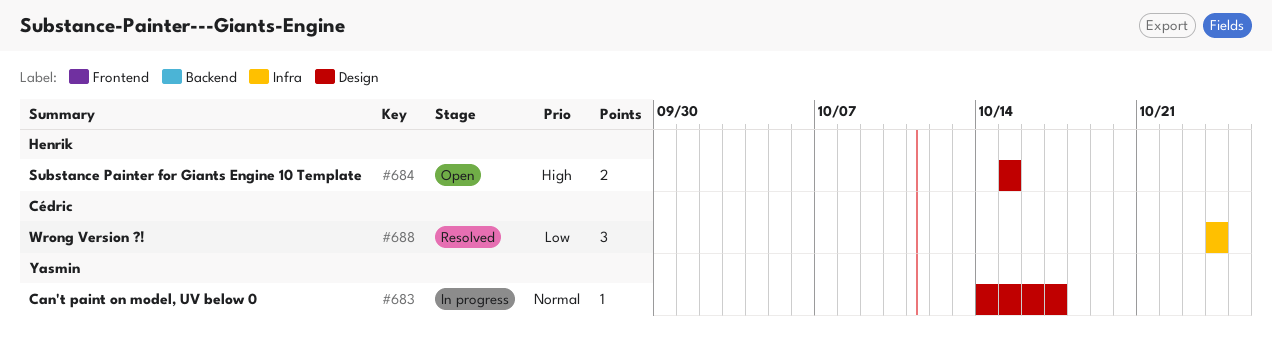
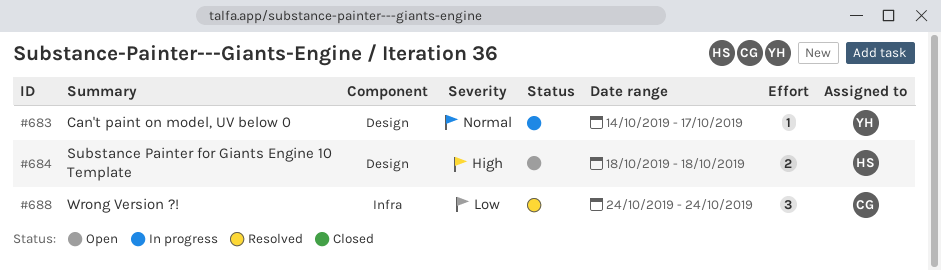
#684, start: Oct 15 -> Oct 18
#684, due: Oct 15 -> Oct 18

